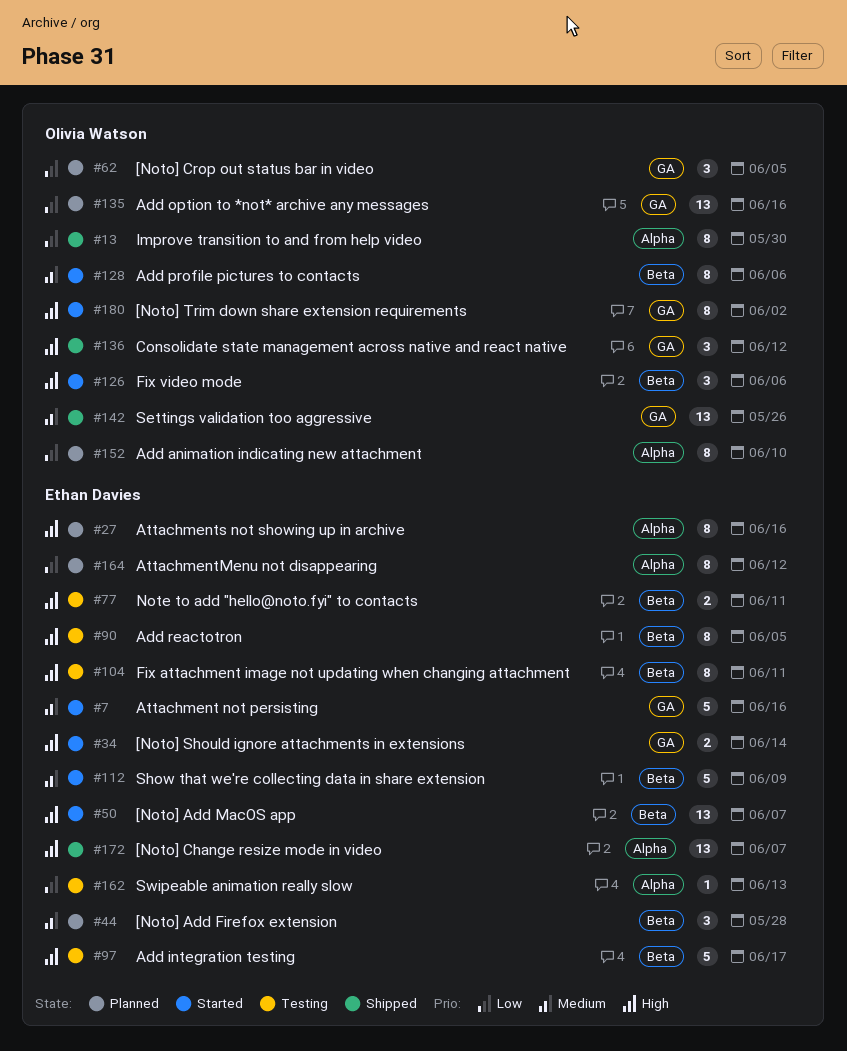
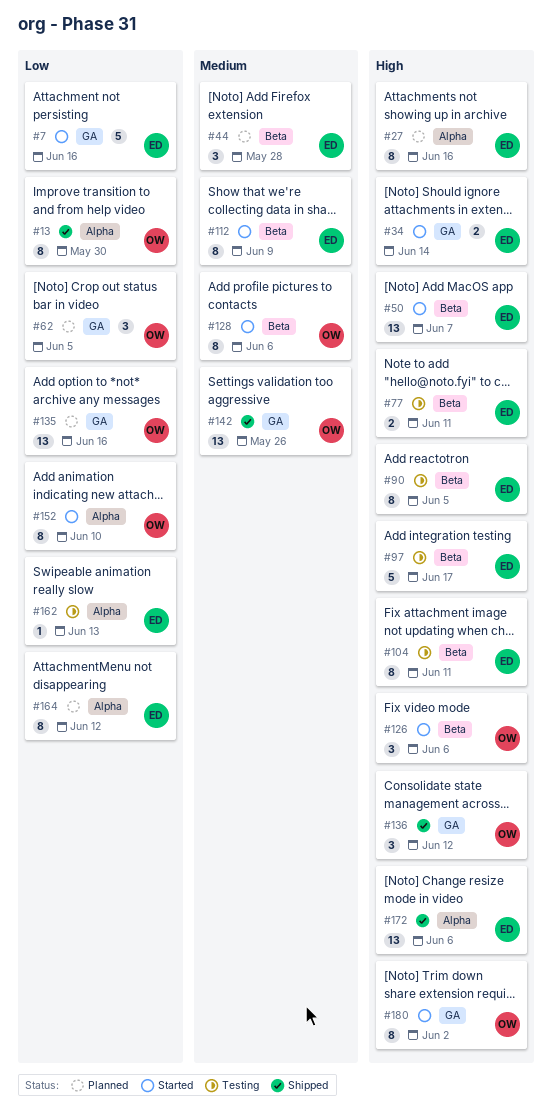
#7, priority: Medium -> Low
#112, estimate: 5 -> 8
#152, status: Planned -> Started
#172, due: Jun 7 -> Jun 6

